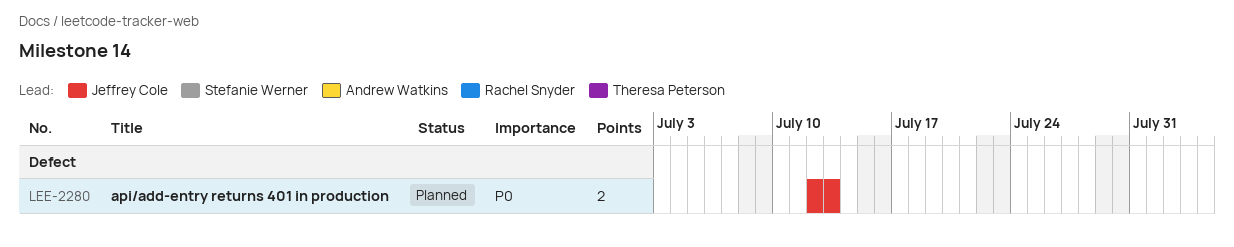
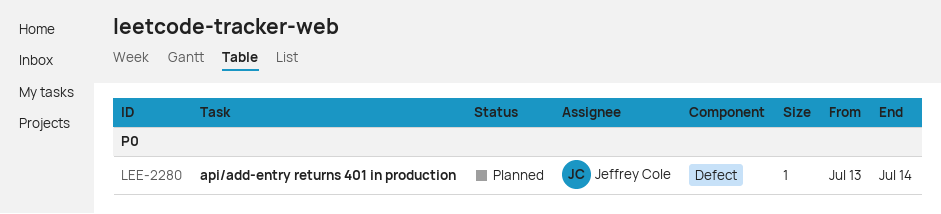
LEE-2280, estimate: 2 -> 1
LEE-2280, start: Jul 12 -> Jul 13
LEE-2280, due: Jul 13 -> Jul 14

